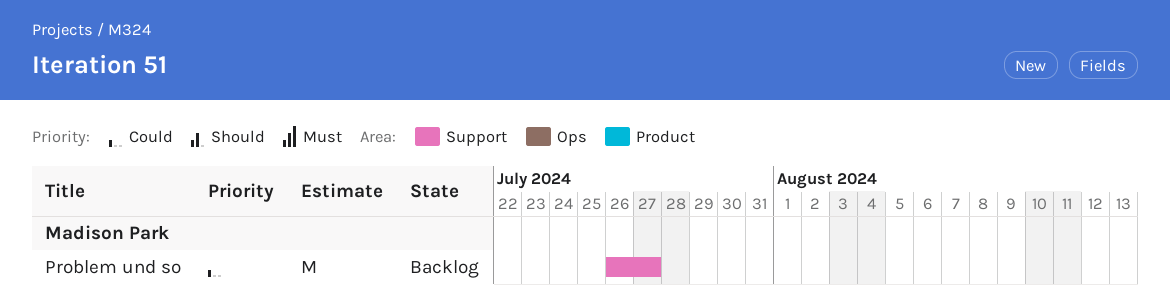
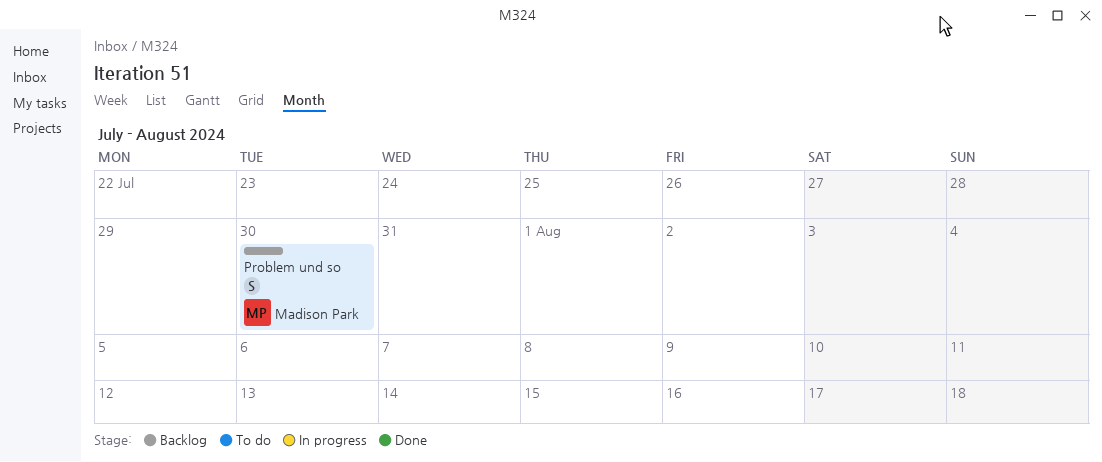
Problem und so, estimate: M -> S
Problem und so, due: Jul 27 -> Jul 30

